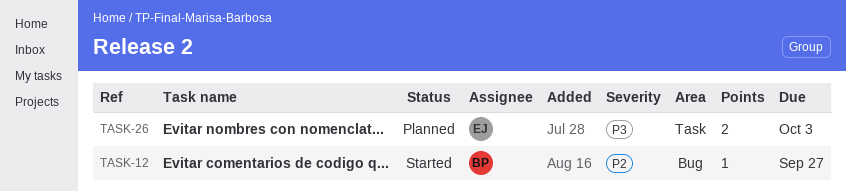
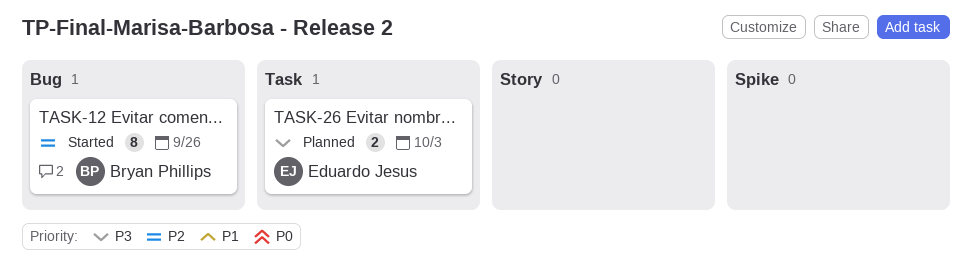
TASK-12, estimate: 1 -> 8
TASK-12, due: Sep 27 -> Sep 26

